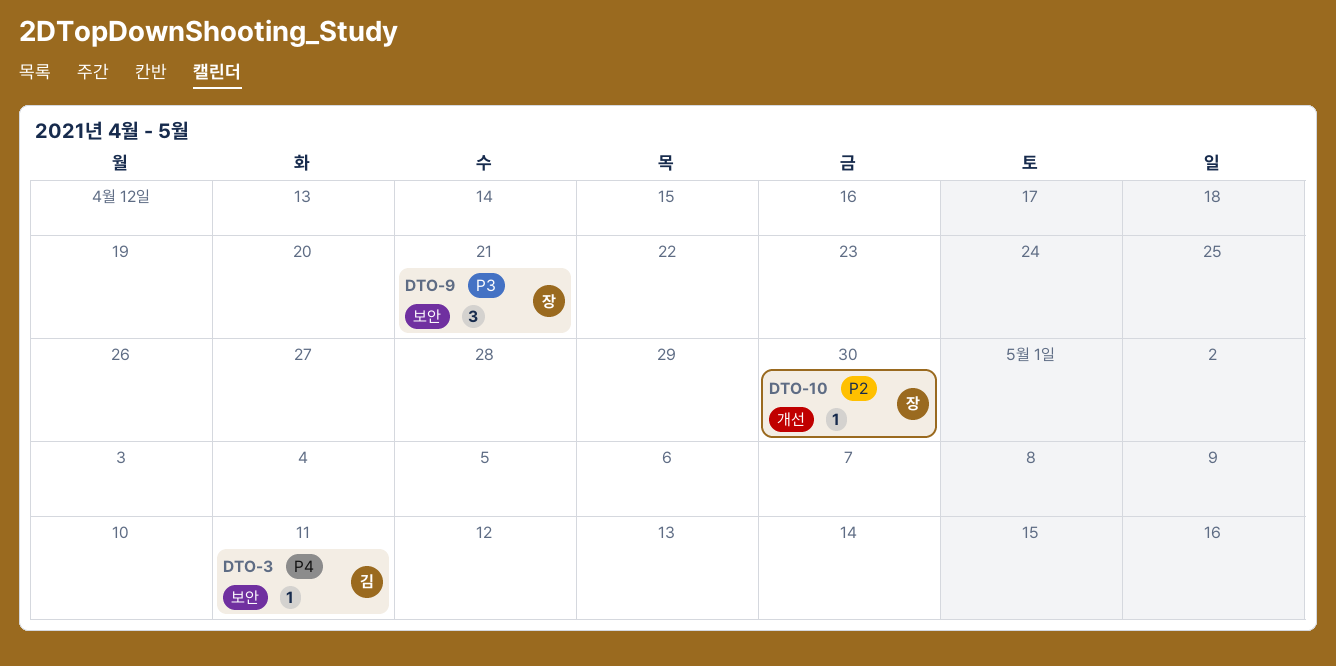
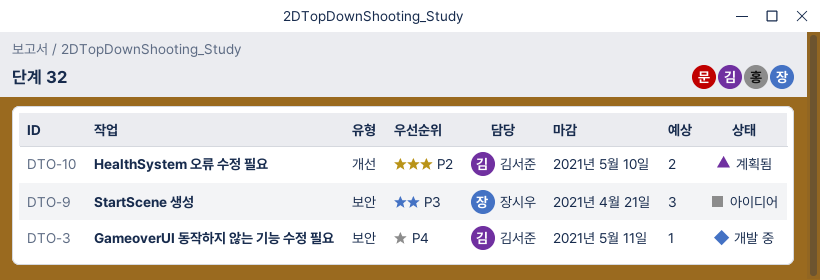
DTO-10, owner: 장시우 -> 김서준
DTO-10, estimate: 1 -> 2
DTO-10, due: Apr 30 -> May 10

